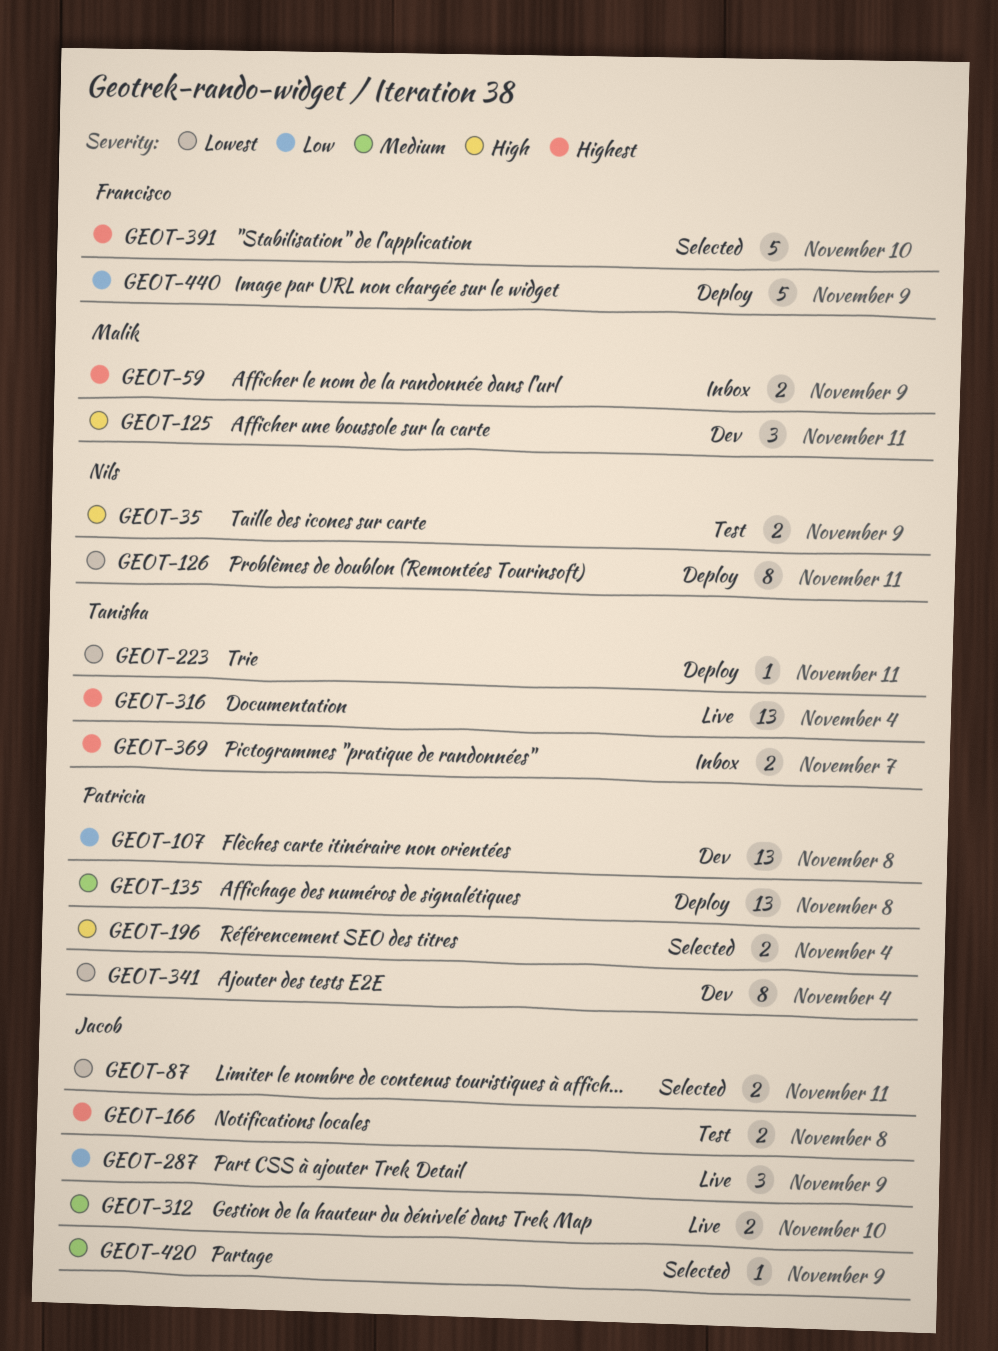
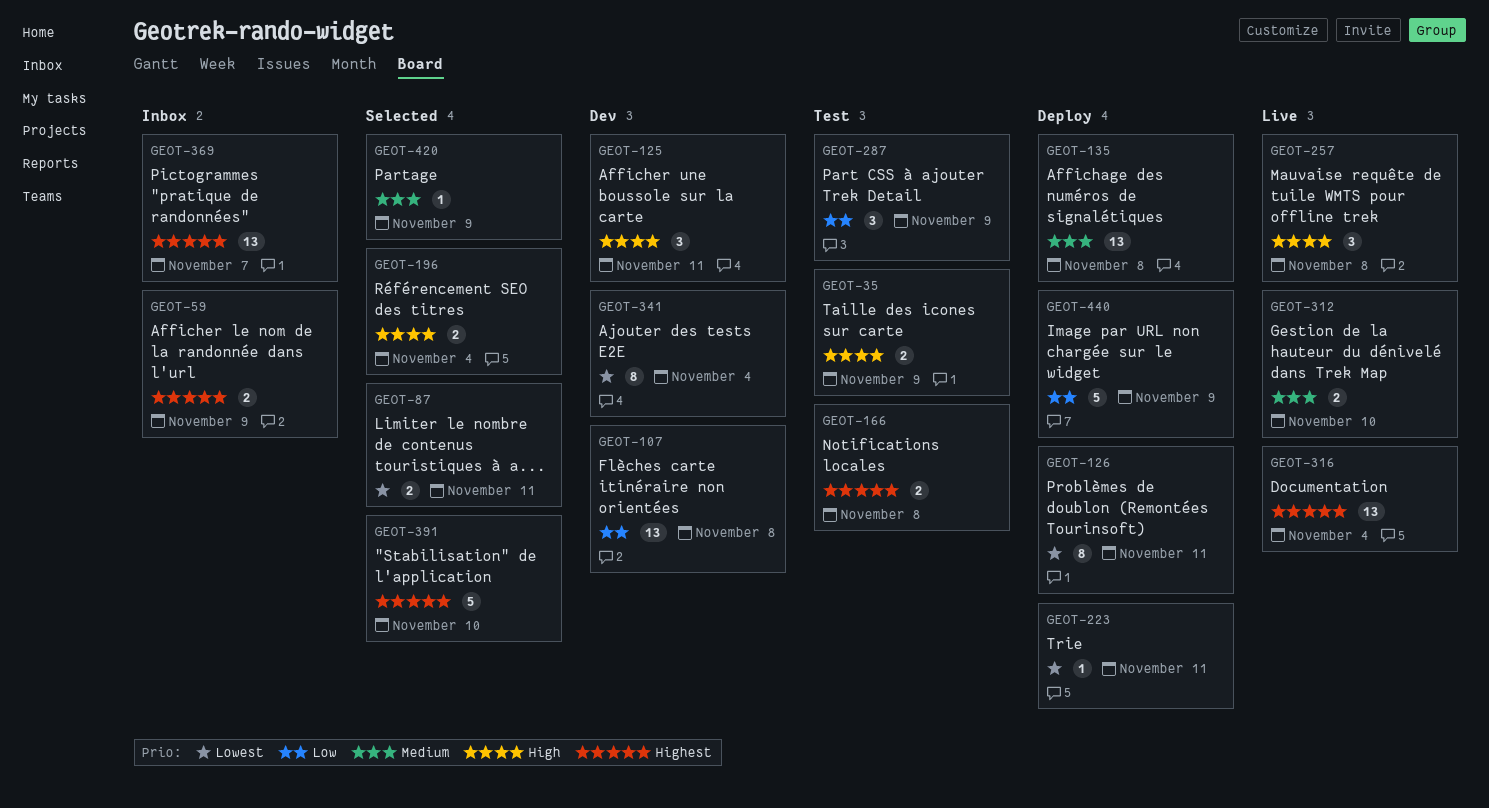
GEOT-257: none -> present
GEOT-287, status: Live -> Test
GEOT-369, estimate: 2 -> 13

